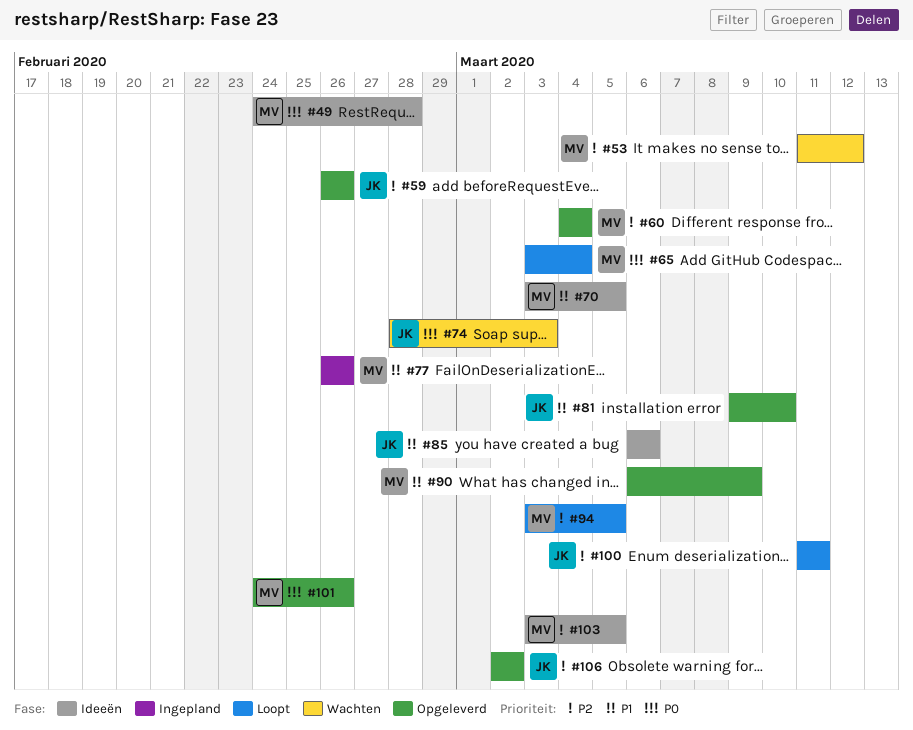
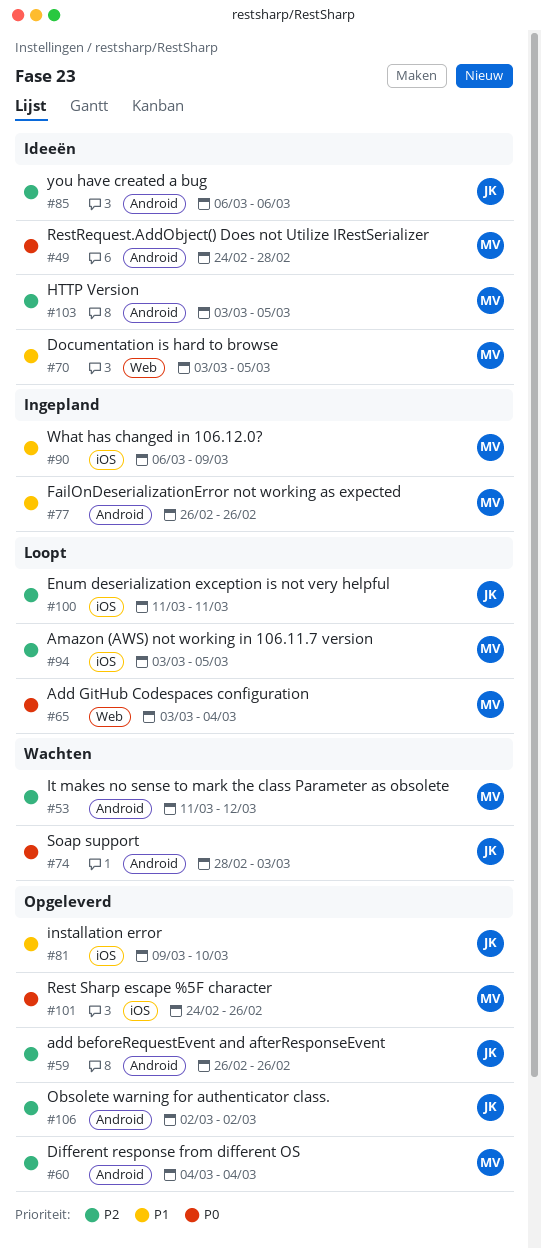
#85, priority: P1 -> P2
#90, status: Opgeleverd -> Ingepland

